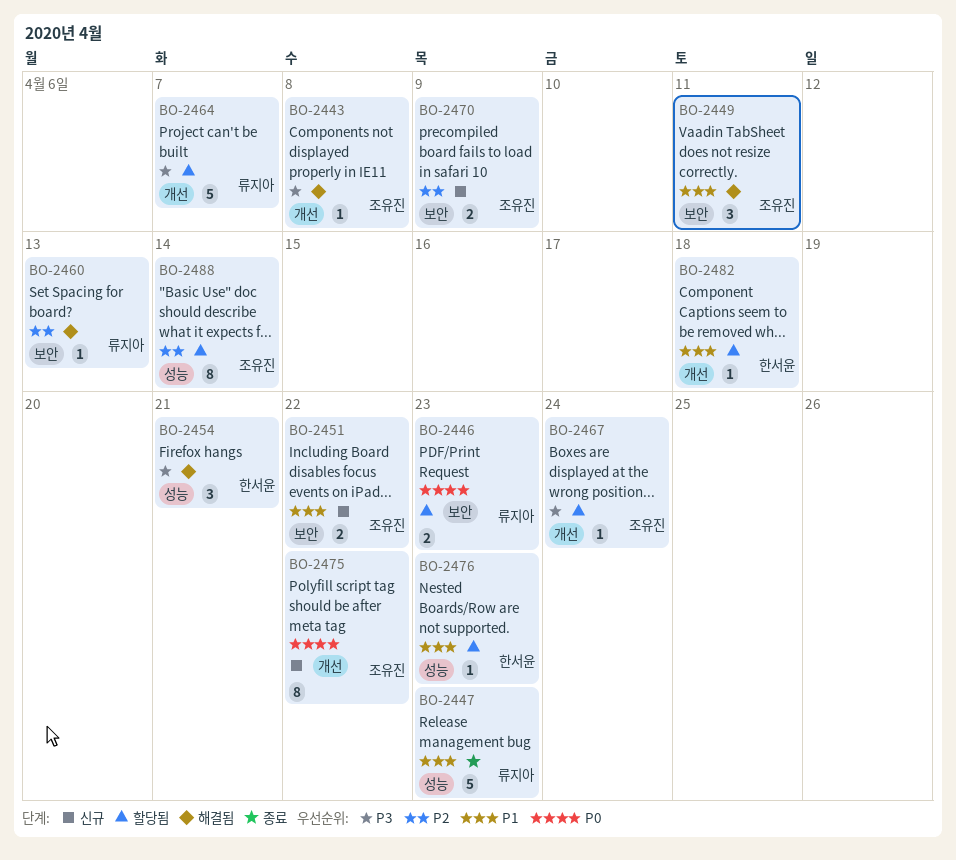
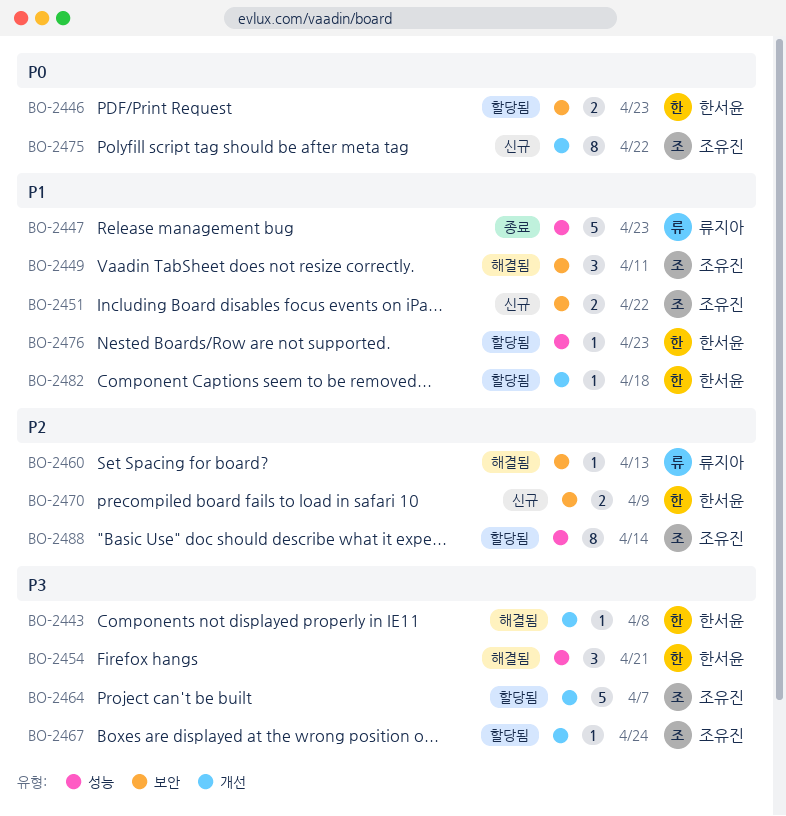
BO-2443, owner: 조유진 -> 한서윤
BO-2446, owner: 류지아 -> 한서윤
BO-2464, owner: 류지아 -> 조유진
BO-2470, owner: 조유진 -> 한서윤

